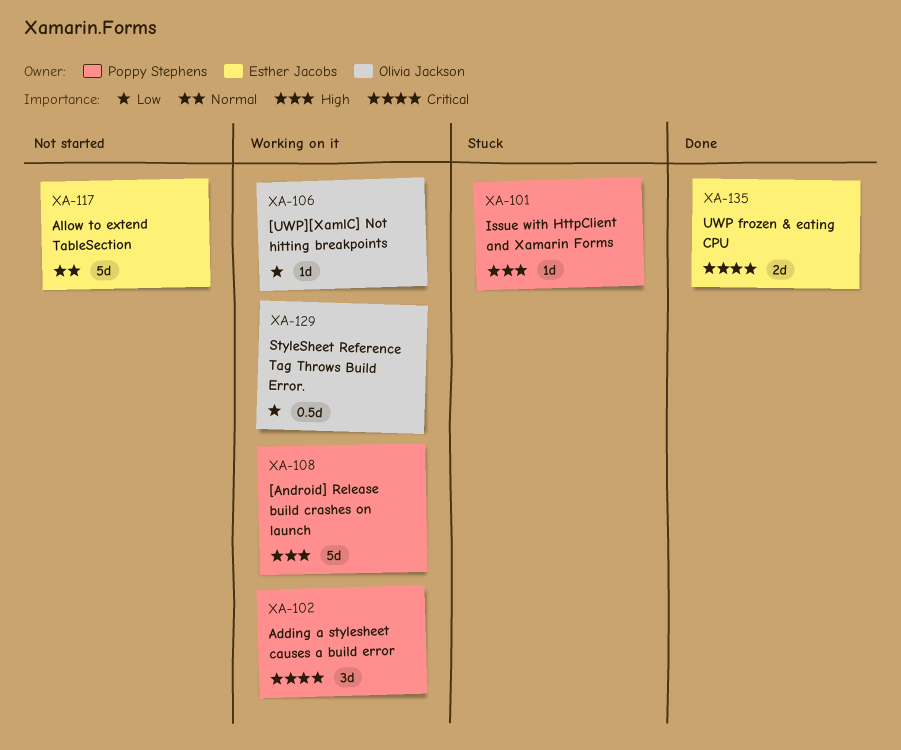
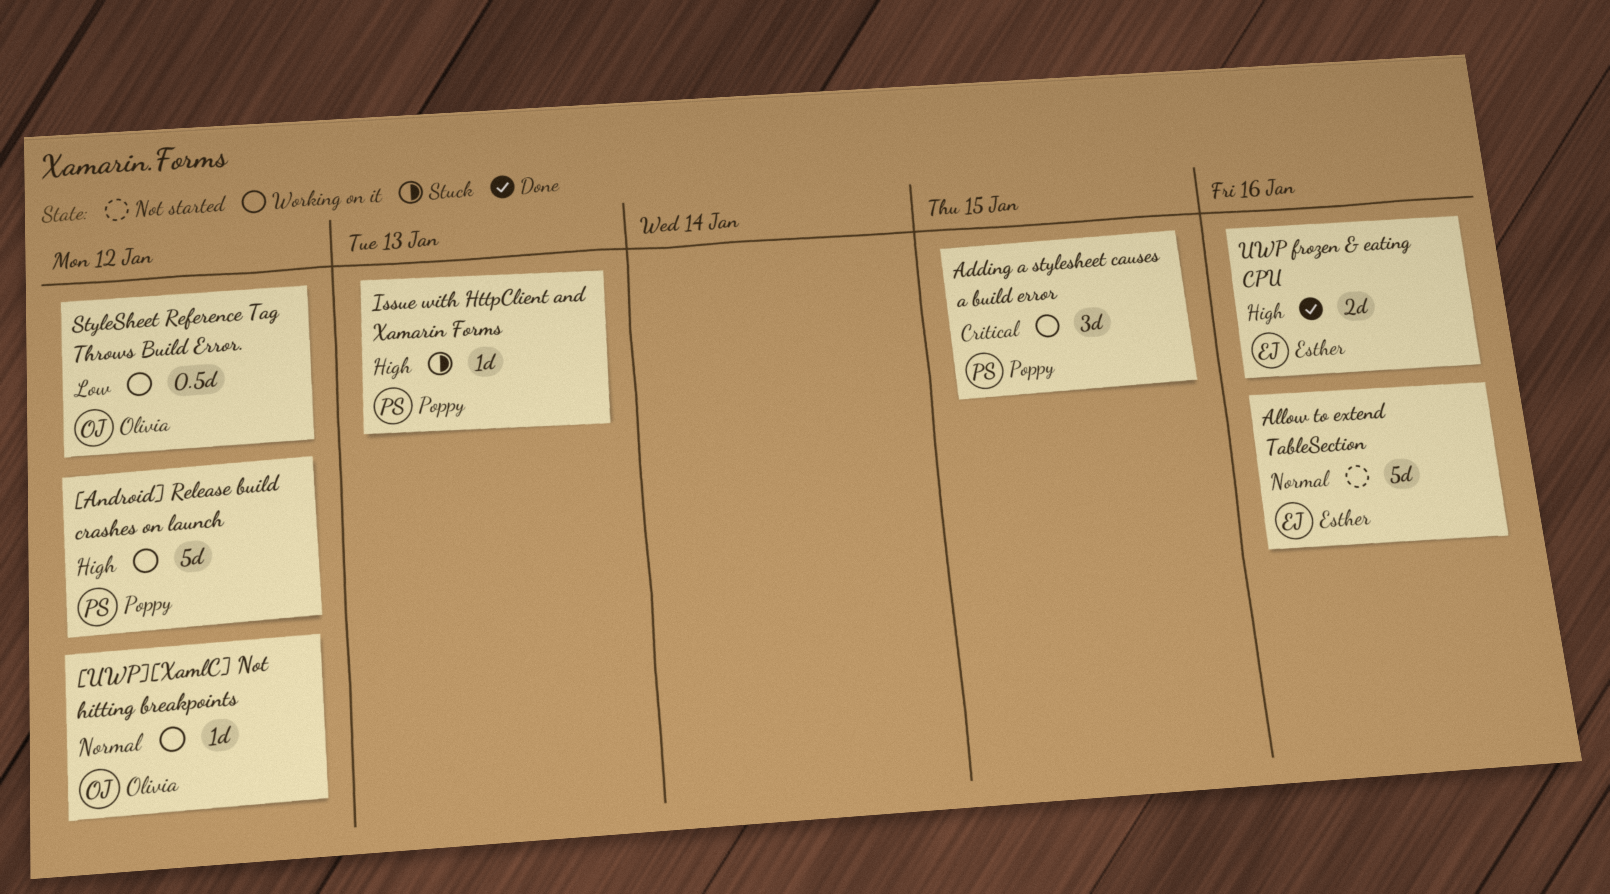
[UWP][XamlC] Not hitting breakpoints, priority: Low -> Normal
UWP frozen & eating CPU, priority: Critical -> High

